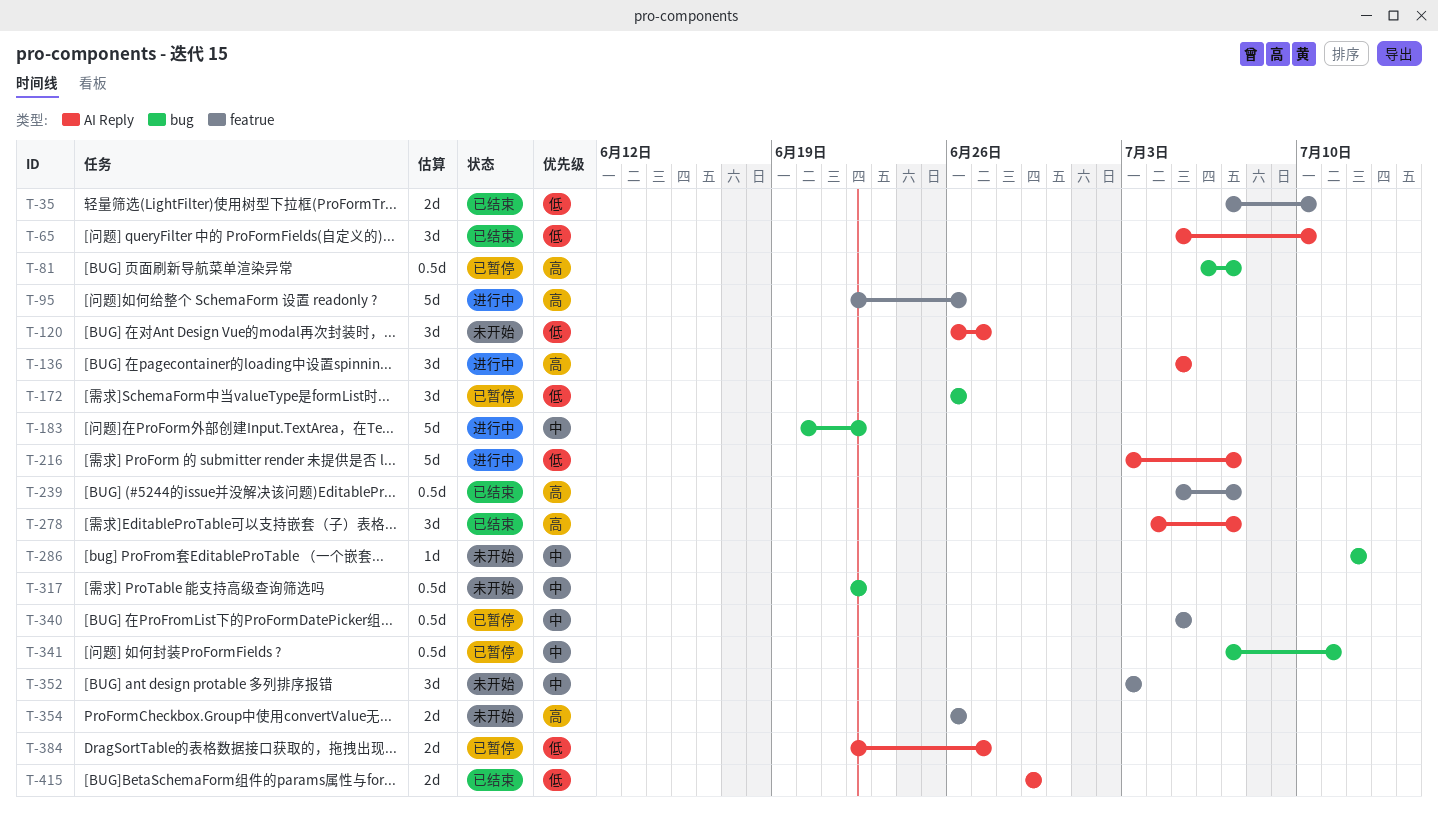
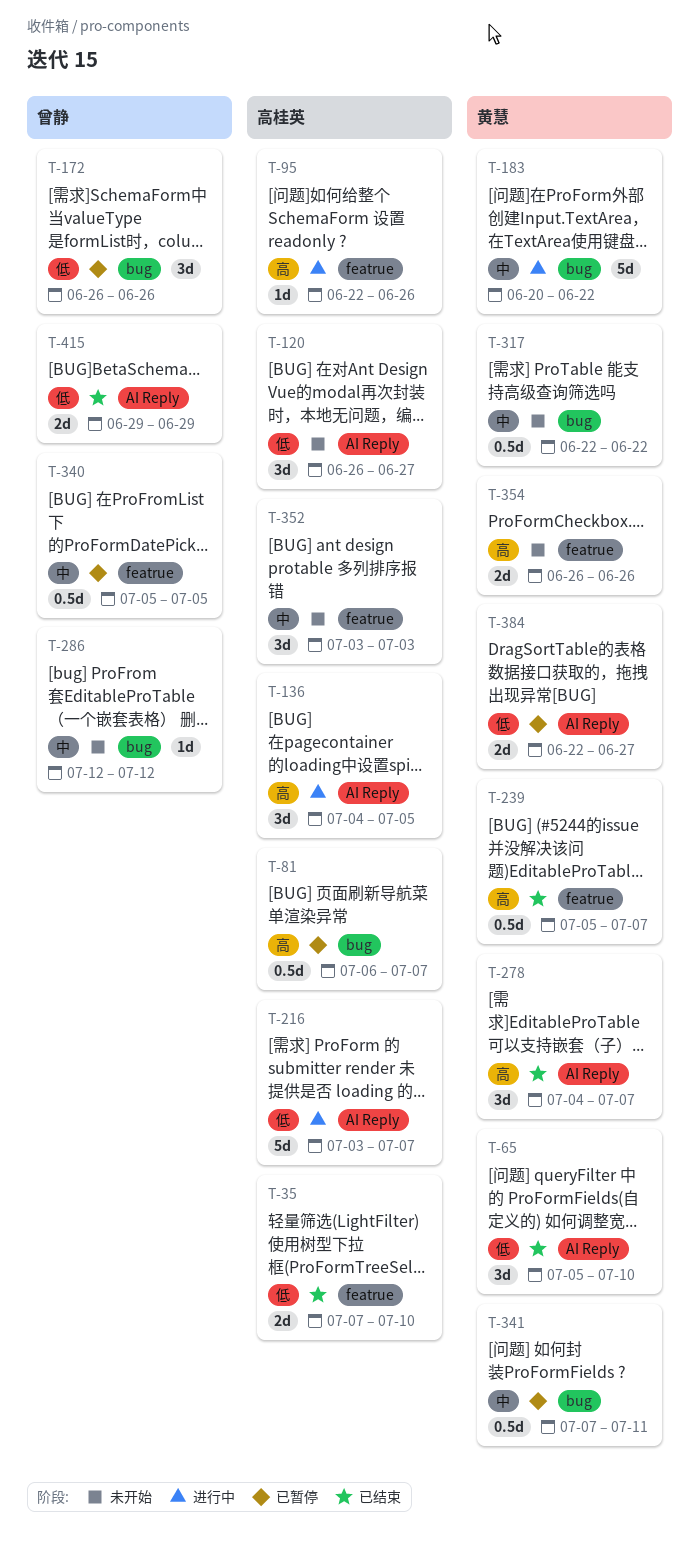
T-95, estimate: 5d -> 1d
T-136, start: Jul 5 -> Jul 4

